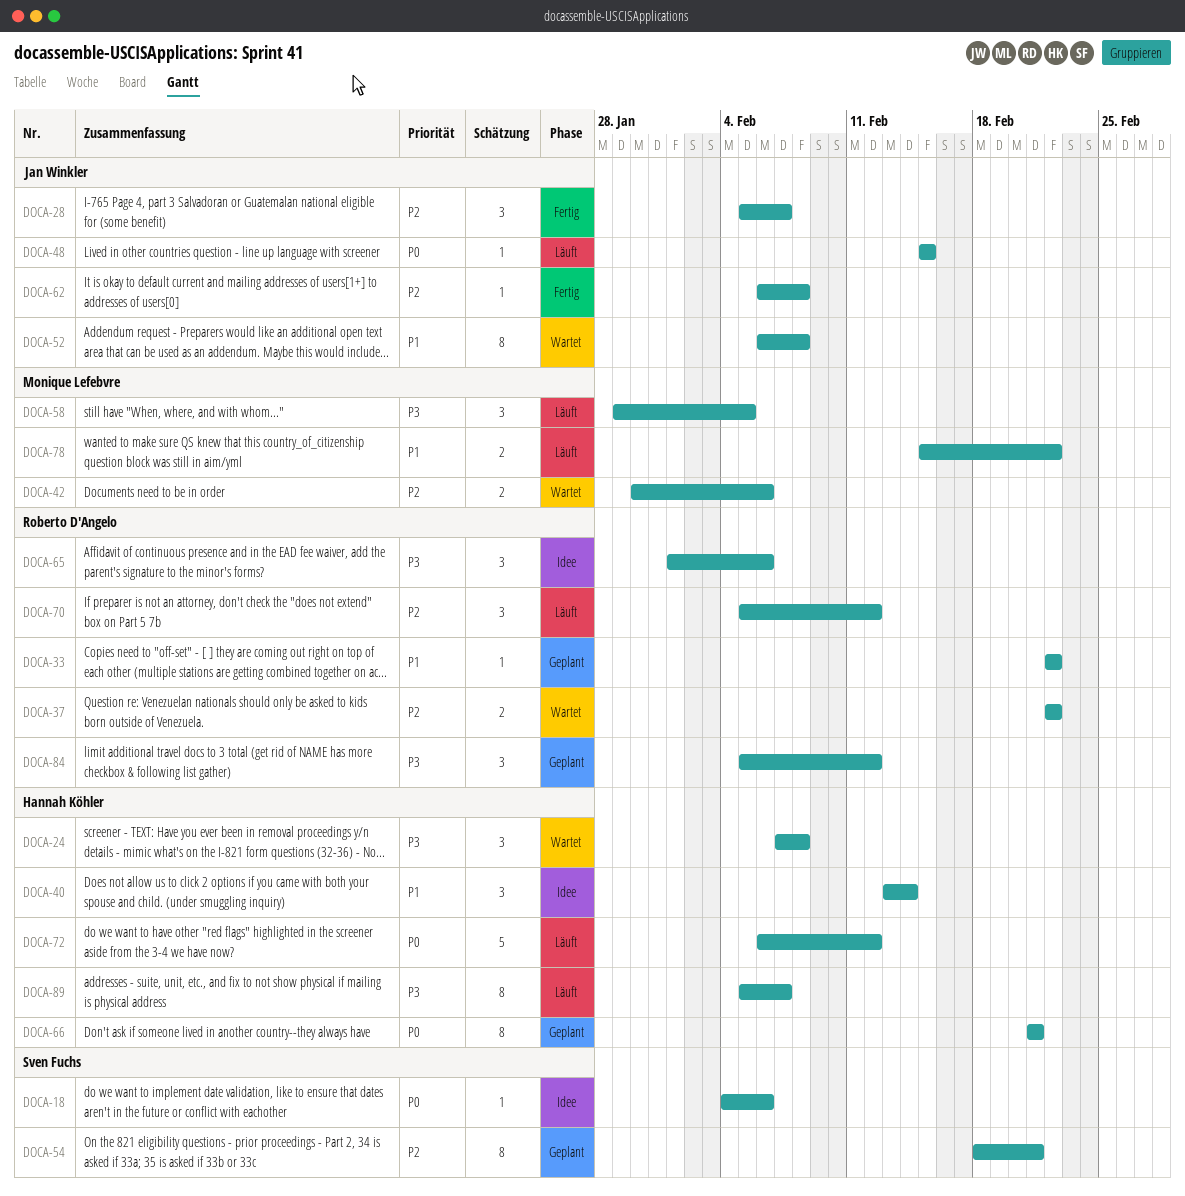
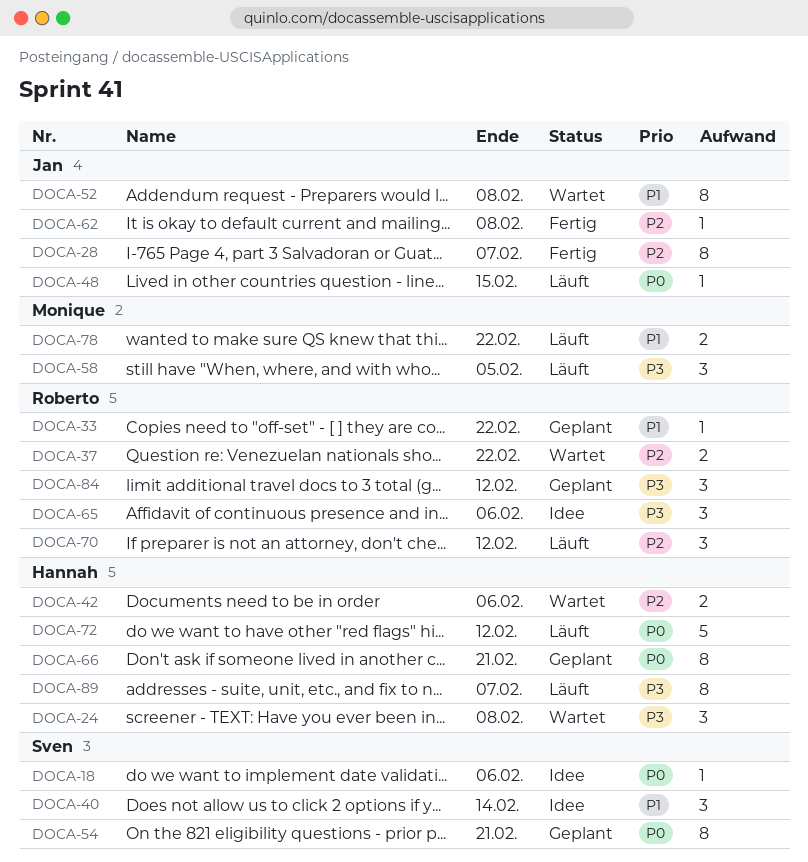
DOCA-28, estimate: 3 -> 8
DOCA-40, owner: Hannah Köhler -> Sven Fuchs
DOCA-42, owner: Monique Lefebvre -> Hannah Köhler
DOCA-54, priority: P2 -> P0

